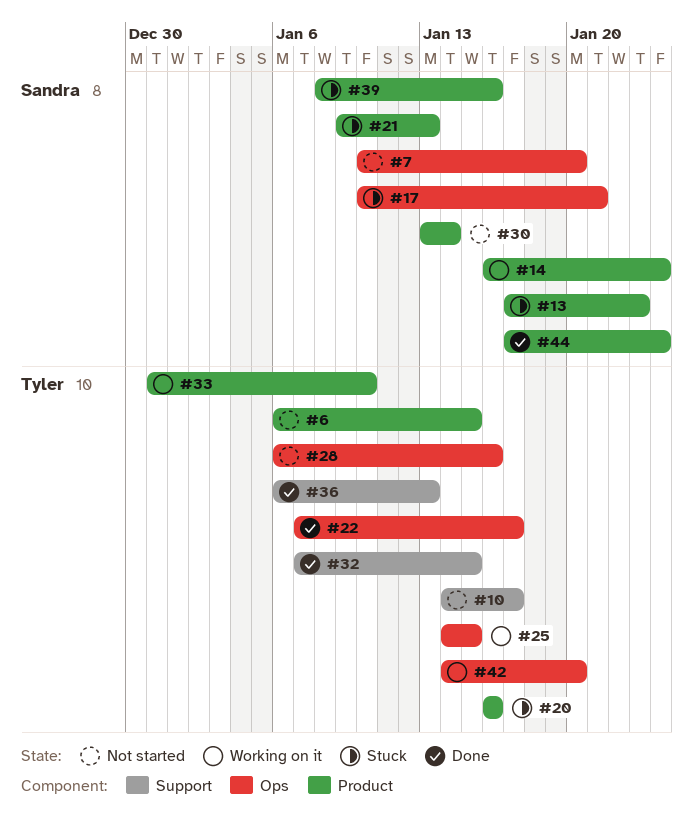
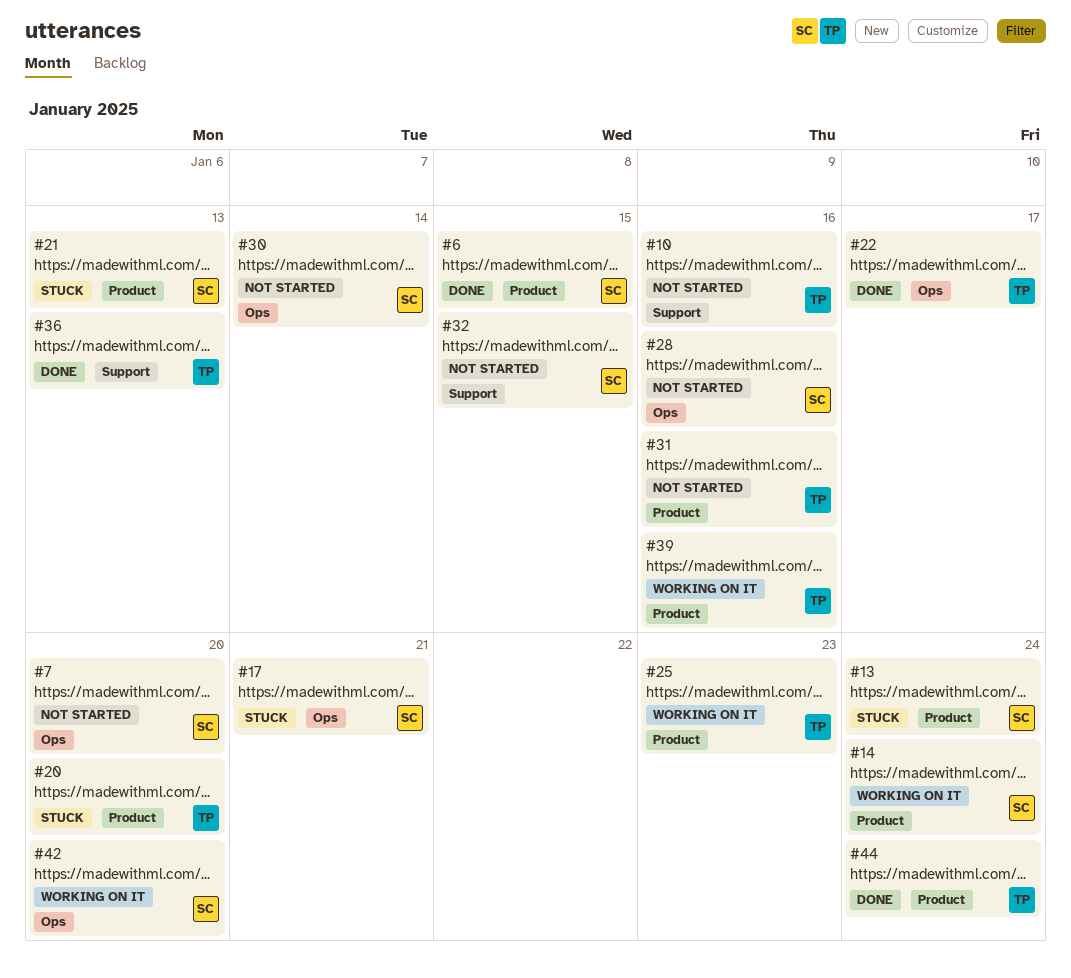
#6, status: Not started -> Done
#6, owner: Tyler -> Sandra
#10, due: Jan 17 -> Jan 16
#13, due: Jan 23 -> Jan 24
#20, due: Jan 16 -> Jan 20
#25, label: Ops -> Product
#25, due: Jan 15 -> Jan 23
#28, owner: Tyler -> Sandra
#30, label: Product -> Ops
#31: none -> present
#32, status: Done -> Not started
#32, owner: Tyler -> Sandra
#33: present -> none
#39, status: Stuck -> Working on it
#39, owner: Sandra -> Tyler
#42, owner: Tyler -> Sandra
#44, owner: Sandra -> Tyler

